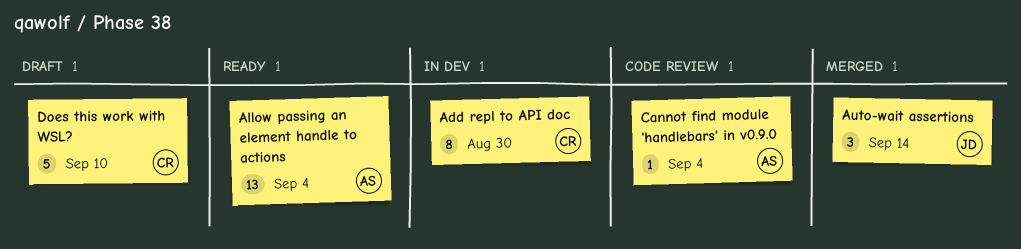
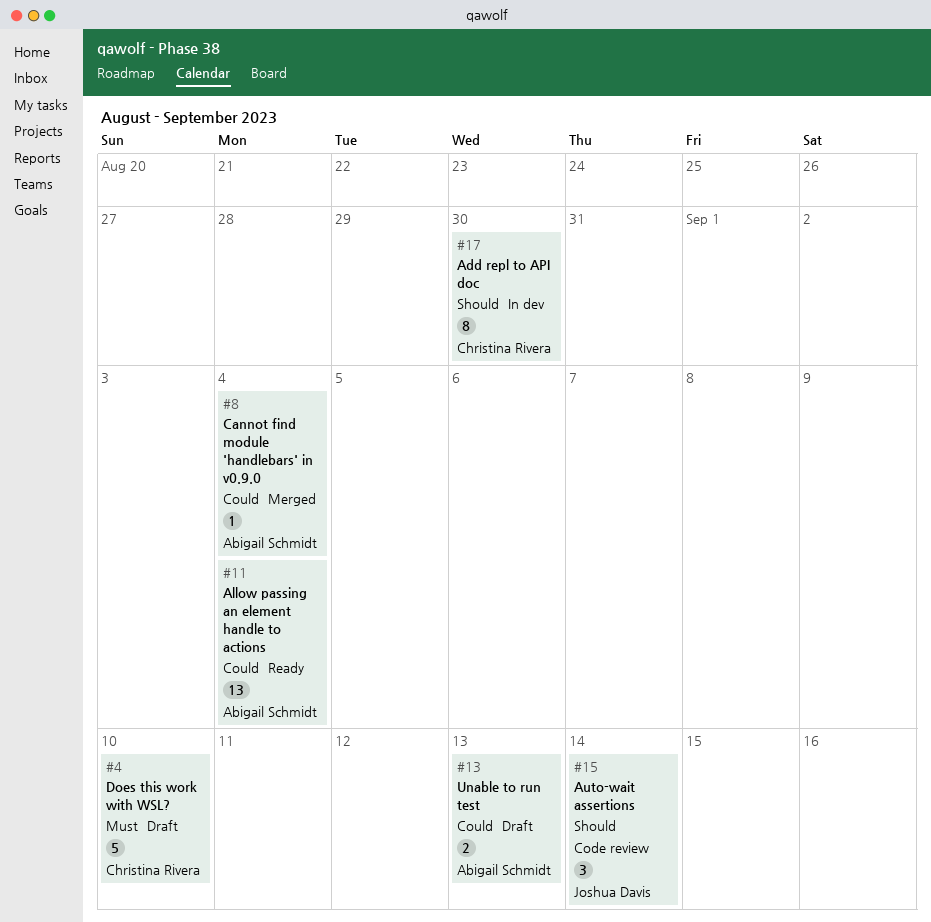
Auto-wait assertions, status: Merged -> Code review
Cannot find module 'handlebars' in v0.9.0, status: Code review -> Merged
Unable to run test: none -> present

